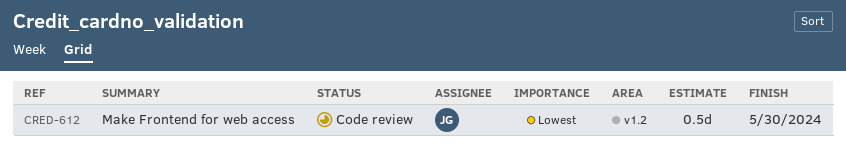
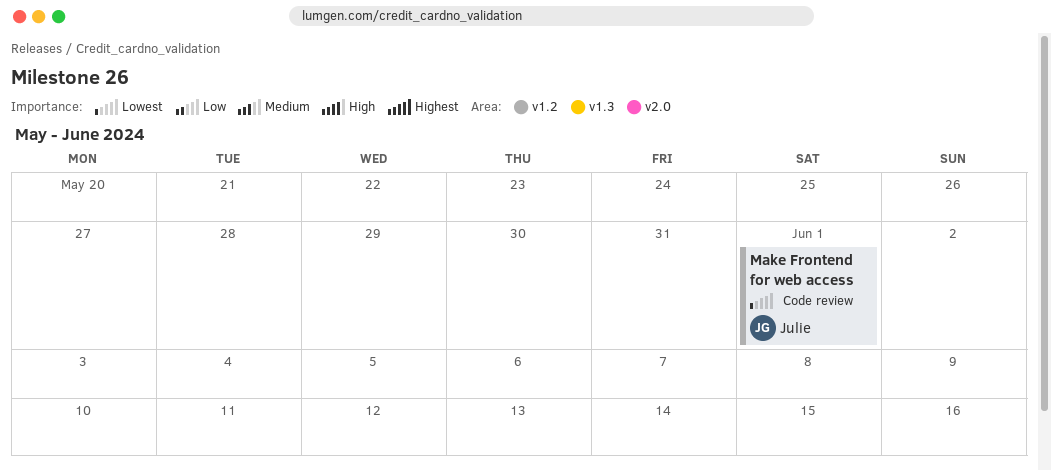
Make Frontend for web access, due: May 30 -> Jun 1

